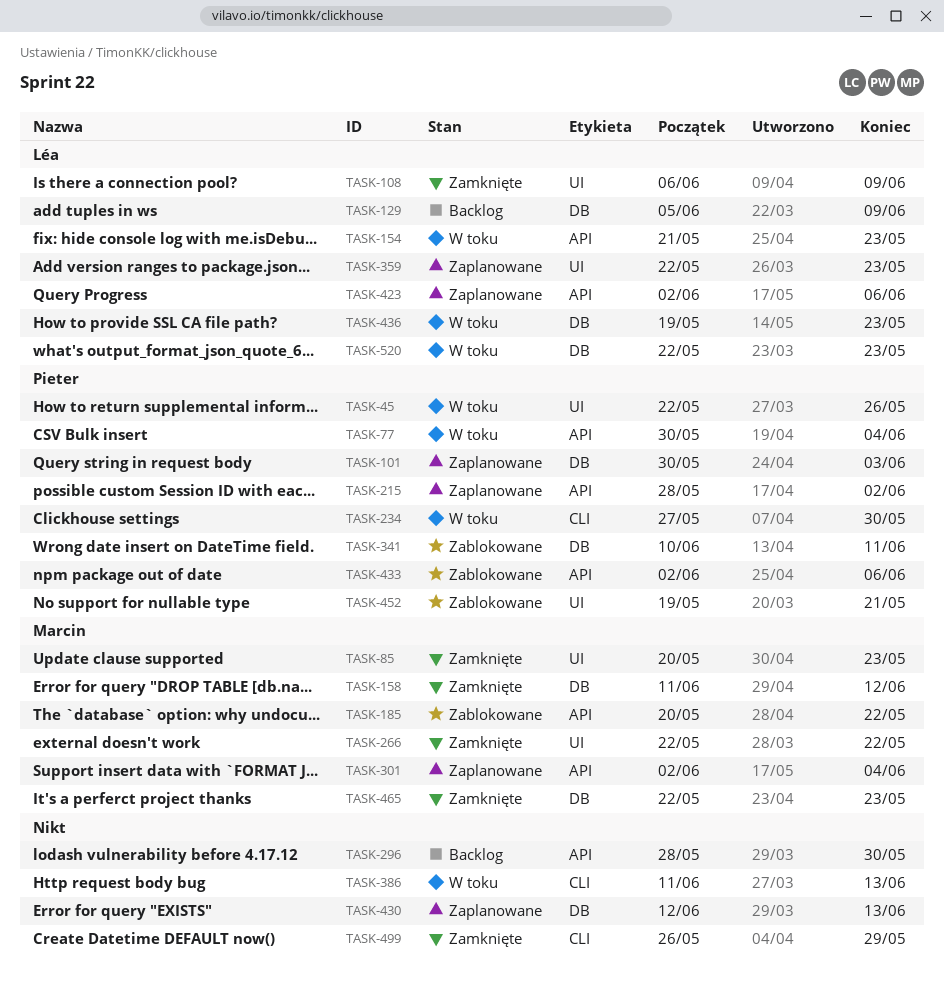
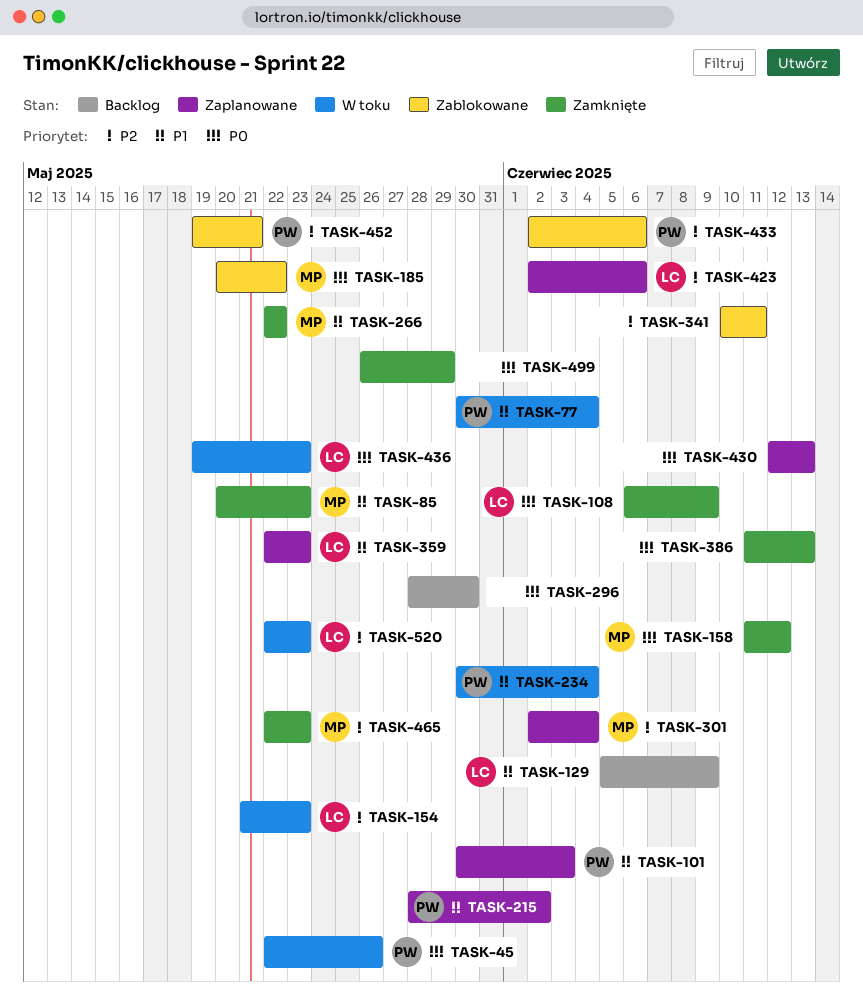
TASK-234, start: May 27 -> May 30
TASK-234, due: May 30 -> Jun 4
TASK-341, owner: Pieter -> none
TASK-386, status: W toku -> Zamknięte

